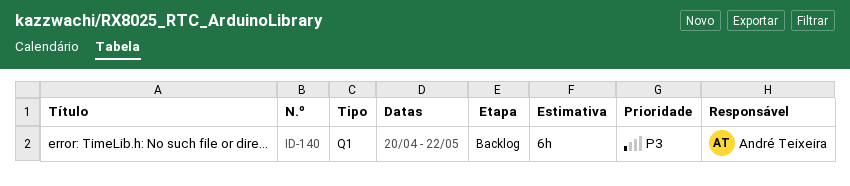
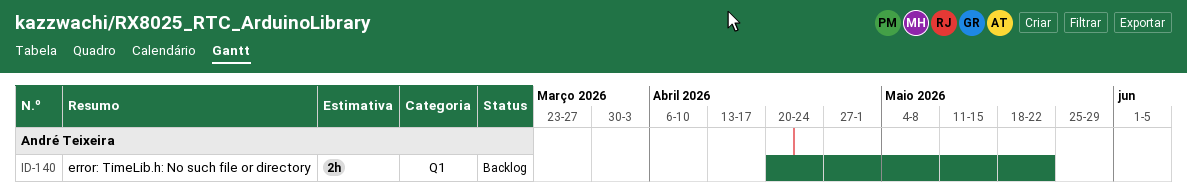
ID-140, estimate: 6h -> 2h

